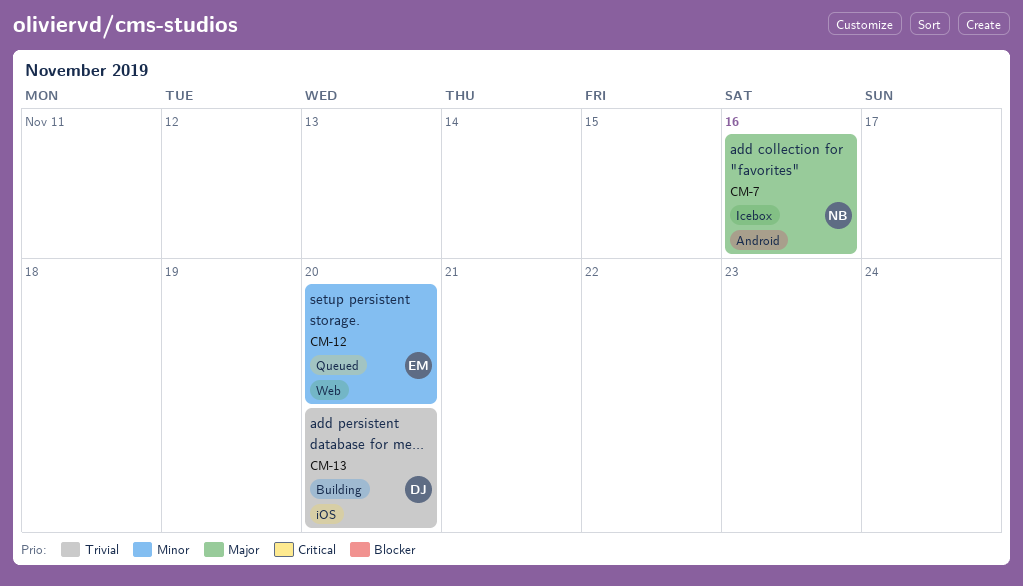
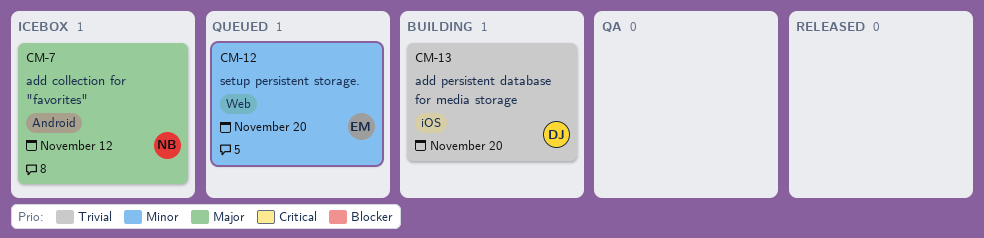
CM-7, due: Nov 16 -> Nov 12

